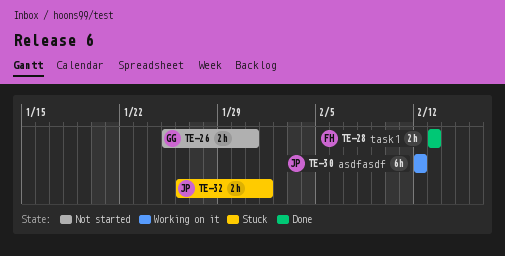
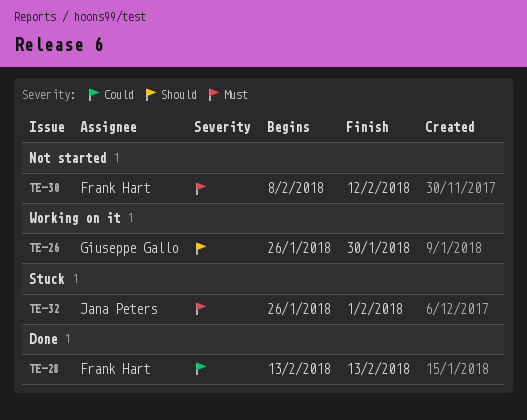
TE-26, status: Not started -> Working on it
TE-26, start: Jan 25 -> Jan 26
TE-26, due: Jan 31 -> Jan 30
TE-30, status: Working on it -> Not started
TE-30, owner: Jana Peters -> Frank Hart
TE-30, start: Feb 12 -> Feb 8

